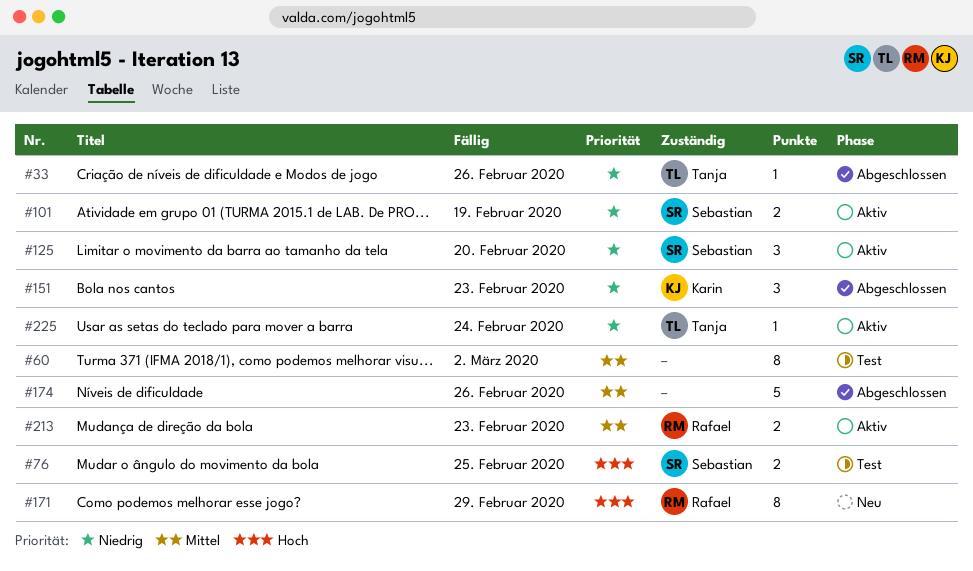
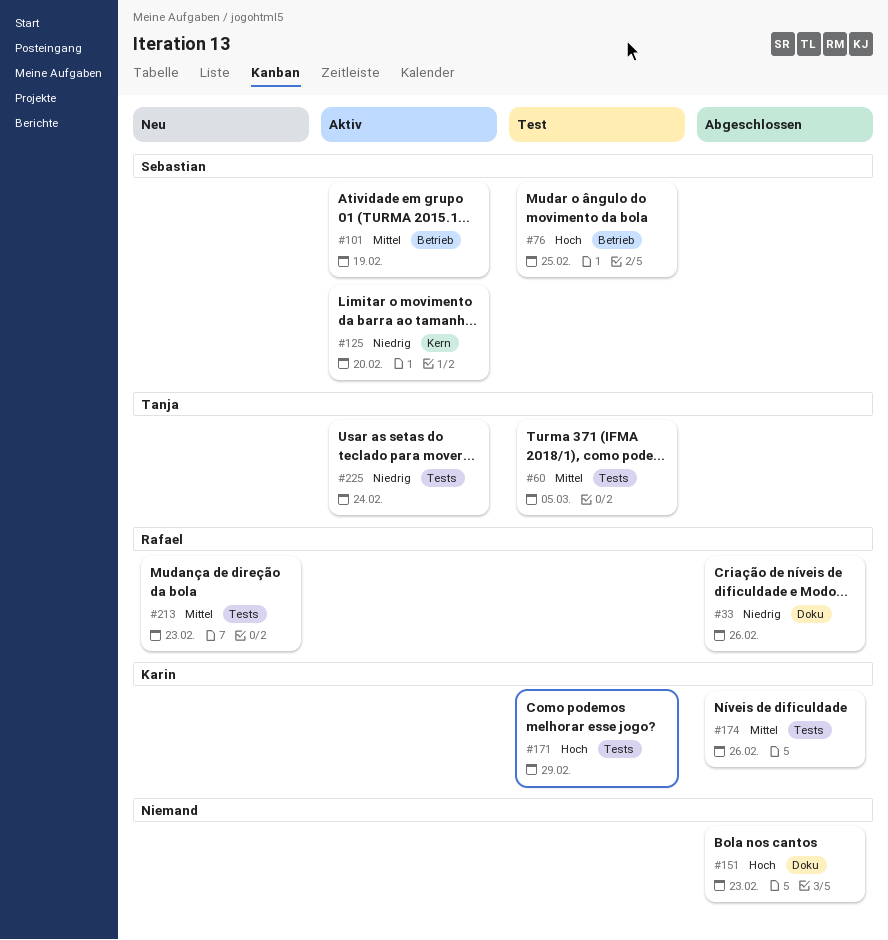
#33, owner: Tanja -> Rafael
#60, owner: none -> Tanja
#60, due: Mar 2 -> Mar 5
#101, priority: Niedrig -> Mittel
#151, owner: Karin -> none
#151, priority: Niedrig -> Hoch
#171, status: Neu -> Test
#171, owner: Rafael -> Karin
#174, owner: none -> Karin
#213, status: Aktiv -> Neu

